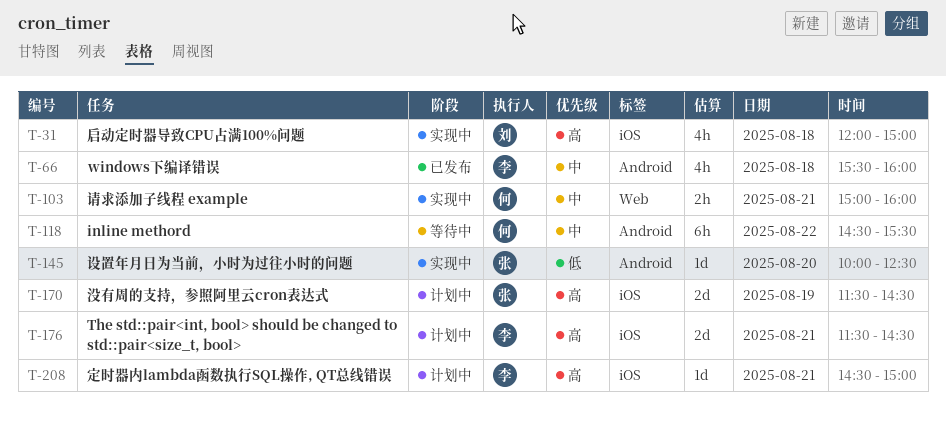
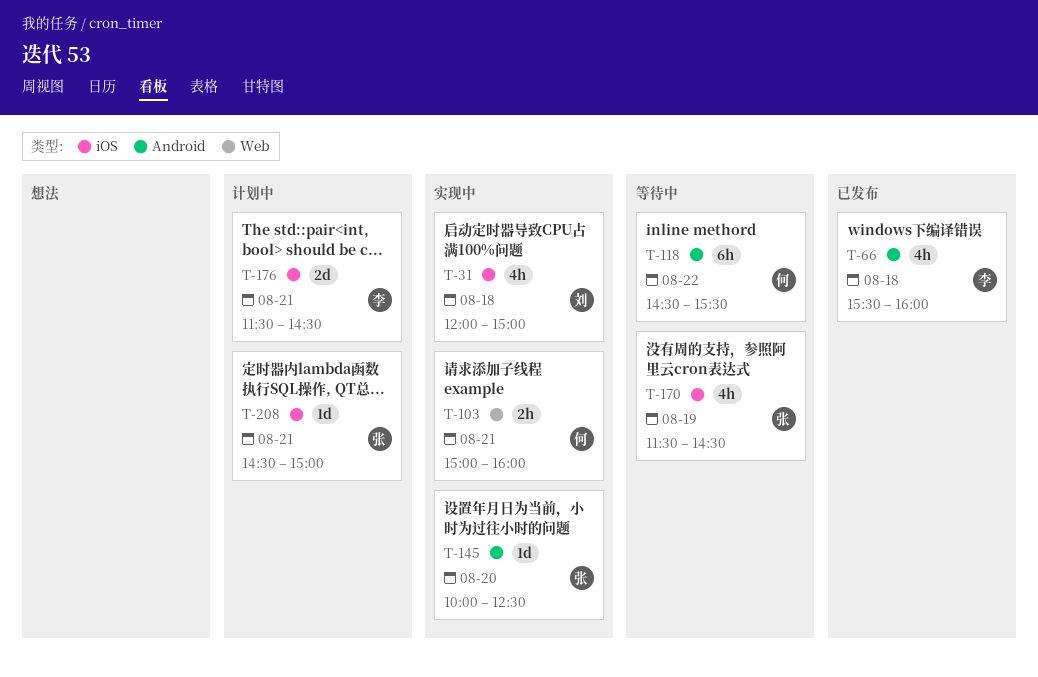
T-170, status: 计划中 -> 等待中
T-170, estimate: 2d -> 4h
T-208, owner: 李 -> 张

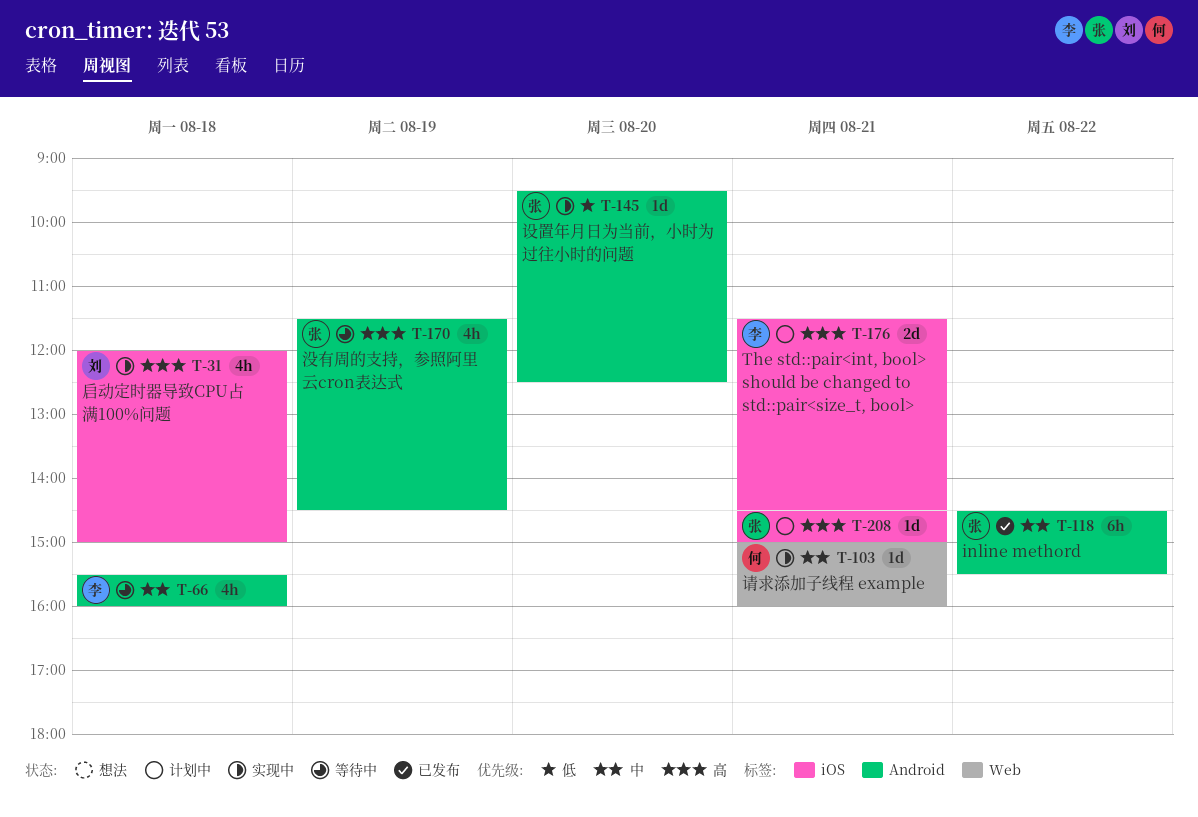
T-66, status: 已发布 -> 等待中
T-103, estimate: 2h -> 1d
T-118, status: 等待中 -> 已发布
T-118, owner: 何 -> 张
T-145, begins: 10:00 -> 09:30
T-170, label: iOS -> Android

